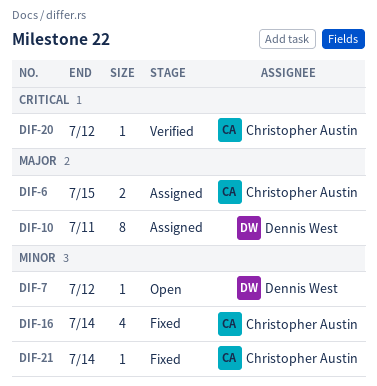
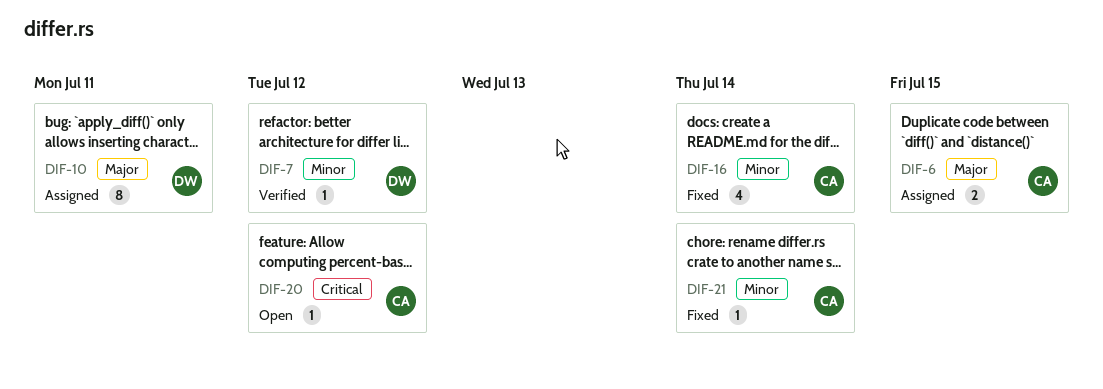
DIF-7, status: Open -> Verified
DIF-20, status: Verified -> Open

